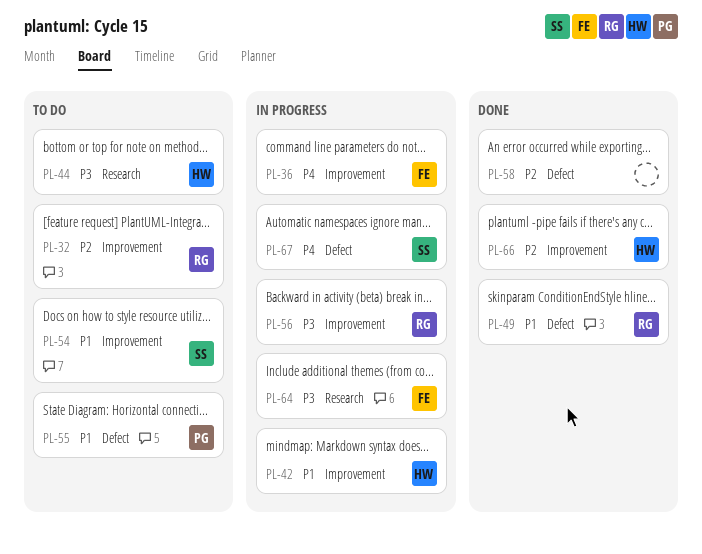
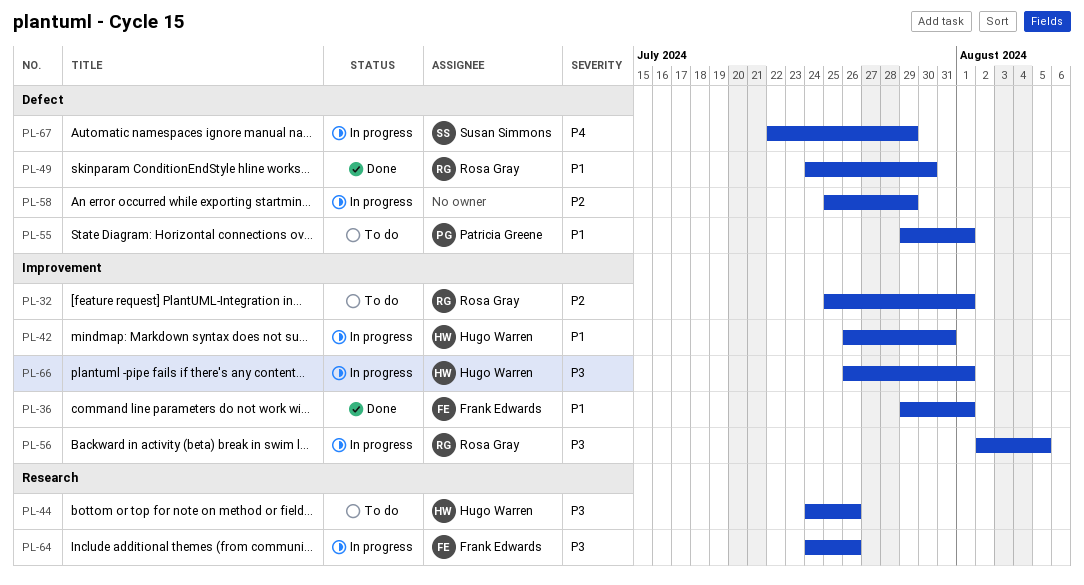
PL-36, status: In progress -> Done
PL-36, priority: P4 -> P1
PL-54: present -> none
PL-58, status: Done -> In progress
PL-66, status: Done -> In progress
PL-66, priority: P2 -> P3

